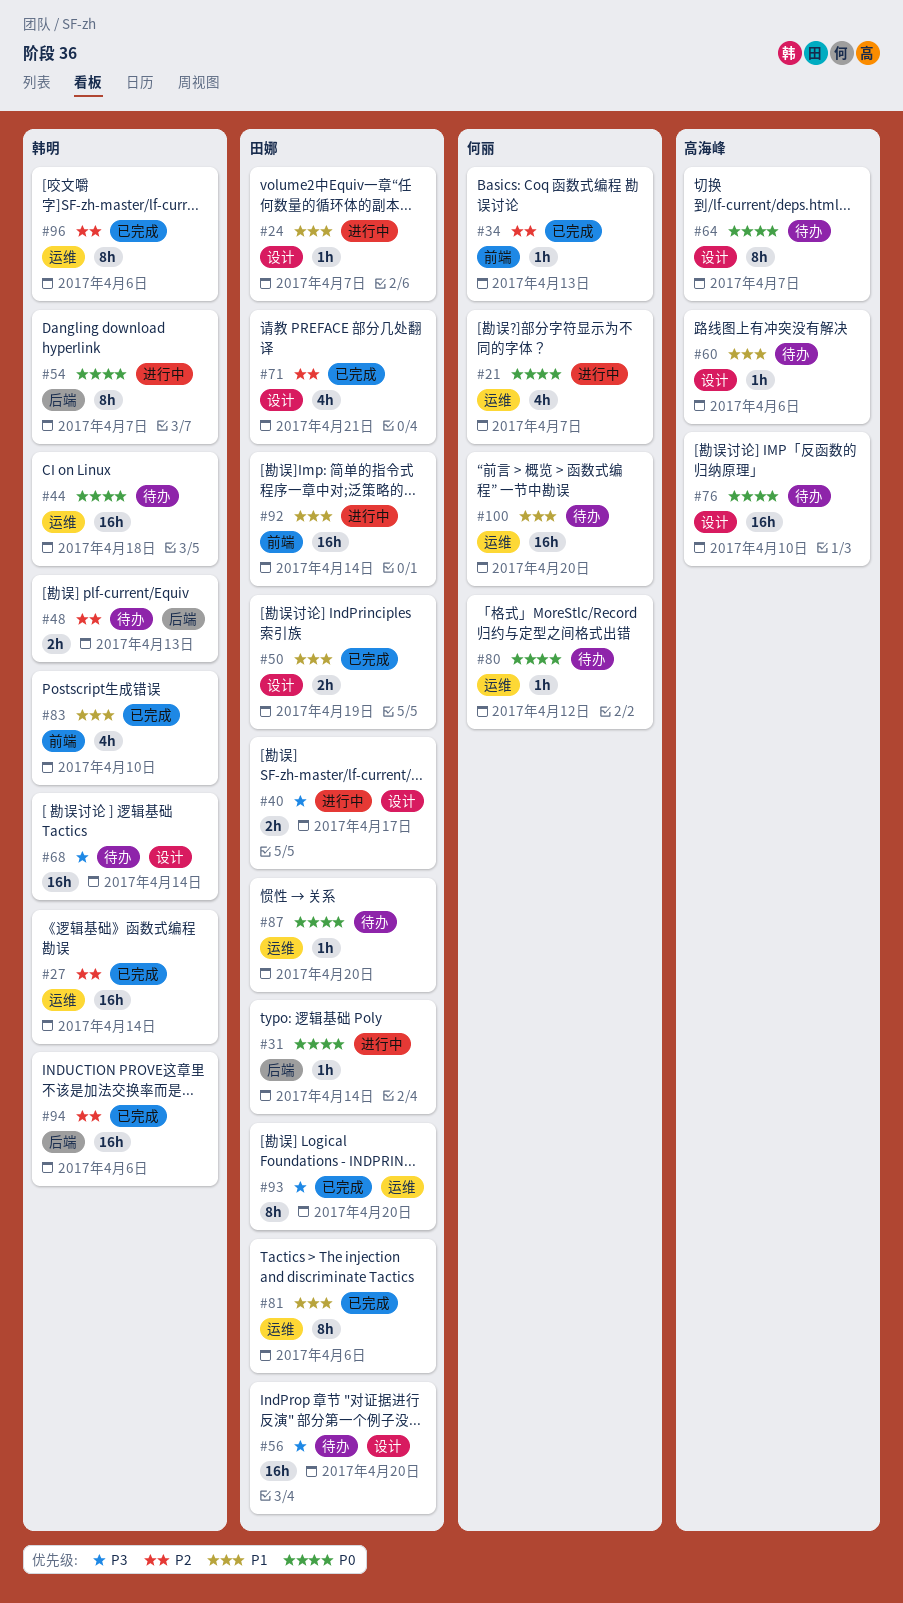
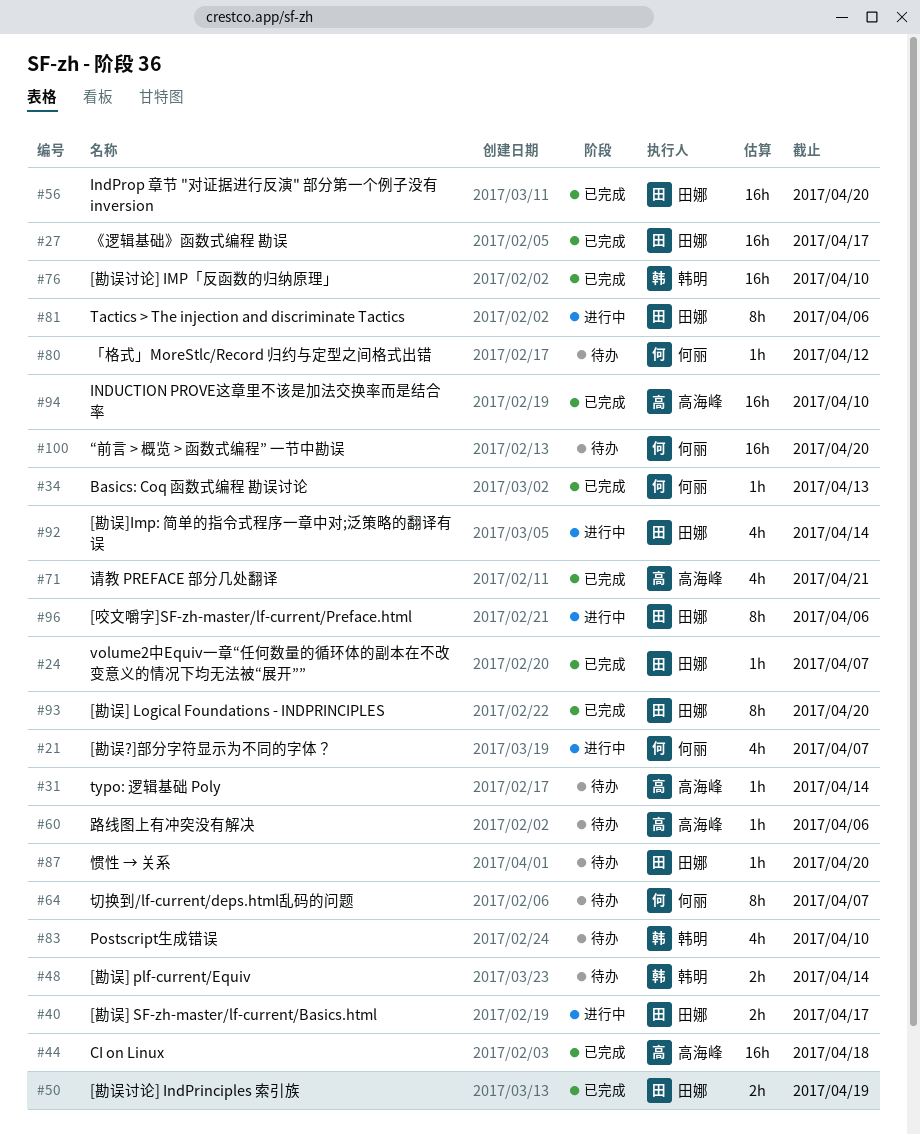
#24, status: 进行中 -> 已完成
#27, owner: 韩明 -> 田娜
#27, due: Apr 14 -> Apr 17
#31, status: 进行中 -> 待办
#31, owner: 田娜 -> 高海峰
#44, status: 待办 -> 已完成
#44, owner: 韩明 -> 高海峰
#48, due: Apr 13 -> Apr 14
#54: present -> none
#56, status: 待办 -> 已完成
#64, owner: 高海峰 -> 何丽
#68: present -> none
#71, owner: 田娜 -> 高海峰
#76, status: 待办 -> 已完成
#76, owner: 高海峰 -> 韩明
#81, status: 已完成 -> 进行中
#83, status: 已完成 -> 待办
#92, estimate: 16h -> 4h
#94, owner: 韩明 -> 高海峰
#94, due: Apr 6 -> Apr 10
#96, status: 已完成 -> 进行中
#96, owner: 韩明 -> 田娜

